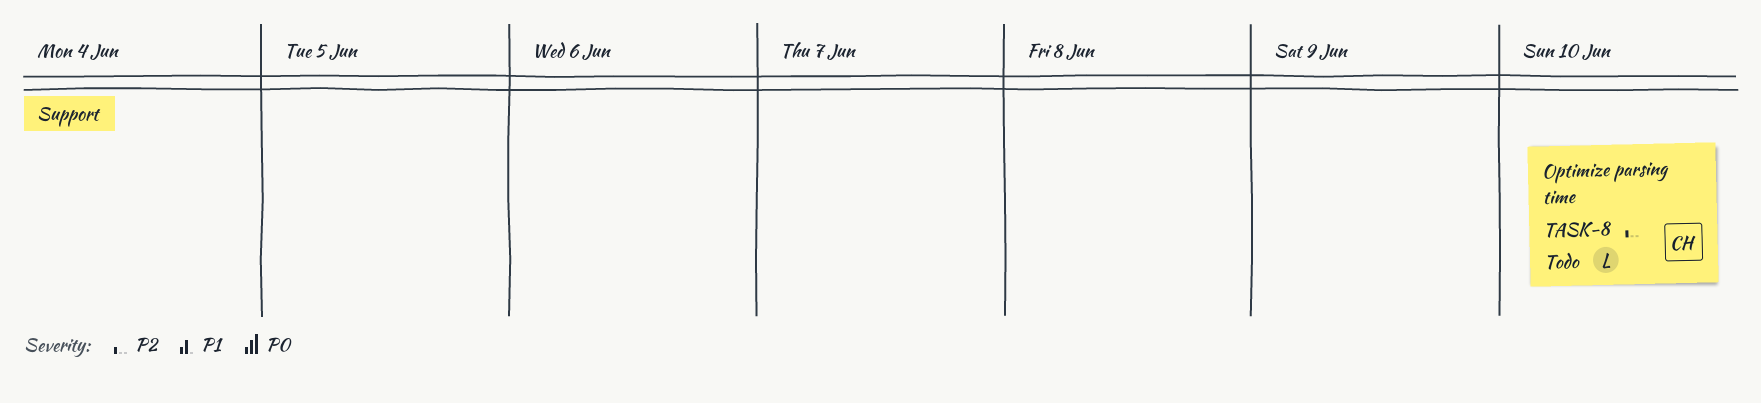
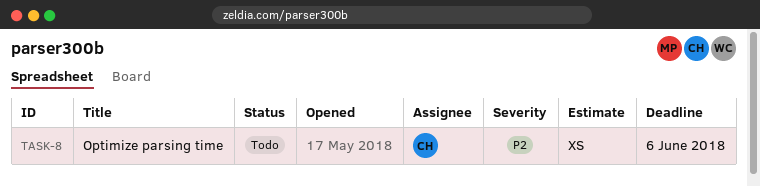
TASK-8, estimate: L -> XS
TASK-8, due: Jun 10 -> Jun 6

